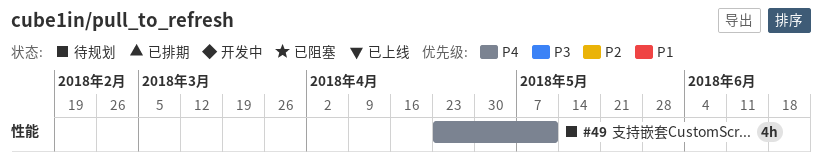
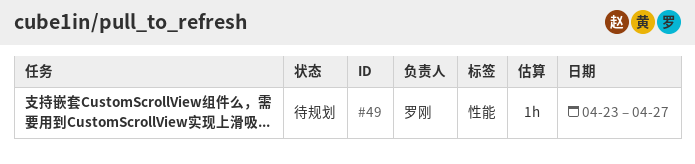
#49, estimate: 4h -> 1h
#49, due: May 11 -> Apr 27

